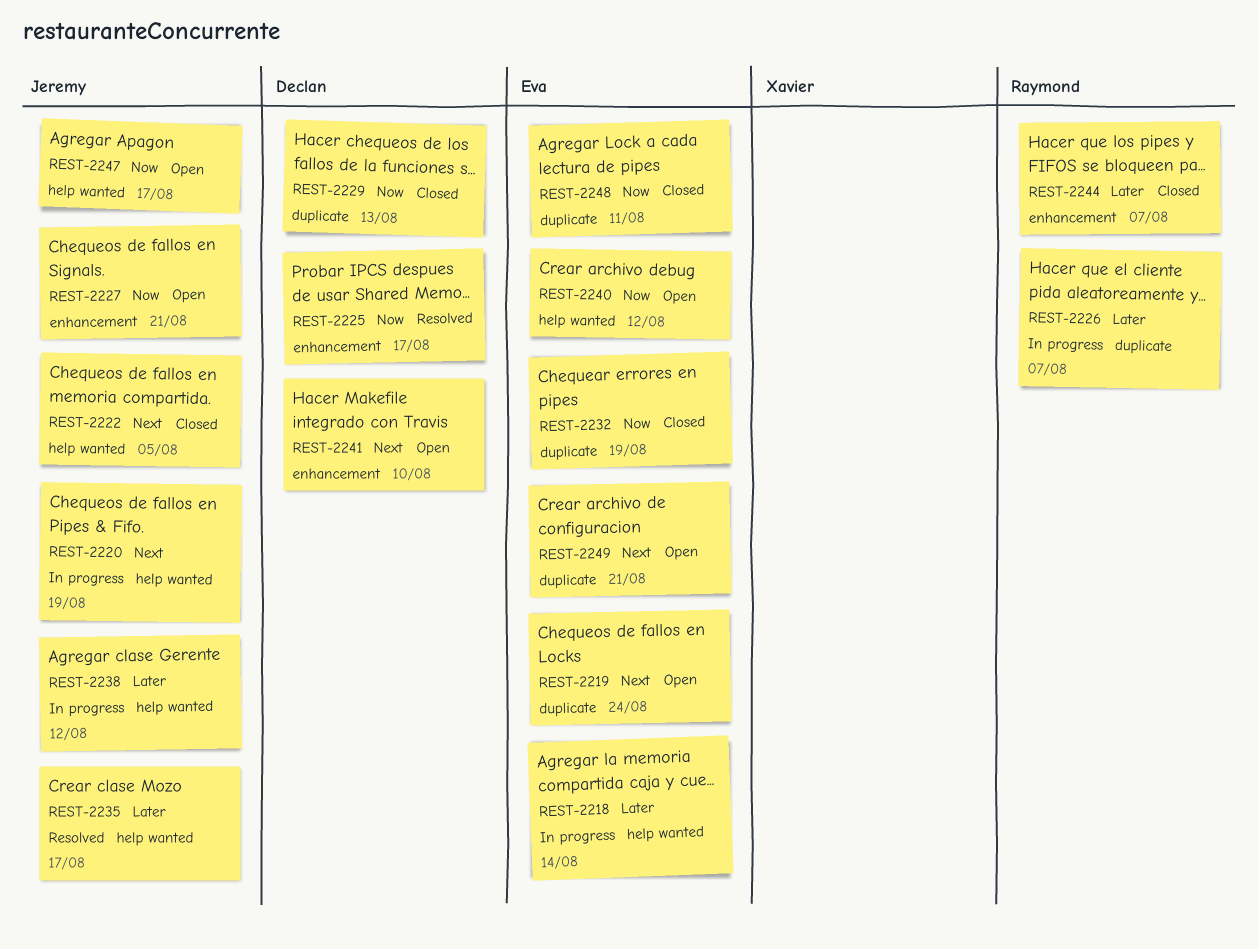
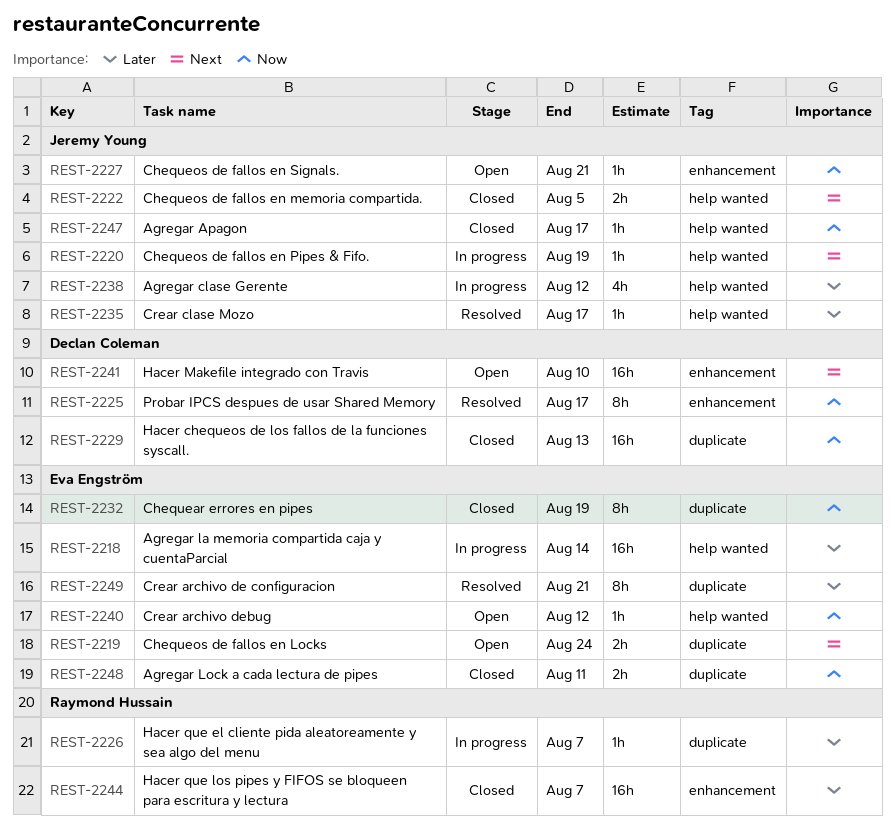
REST-2247, status: Open -> Closed
REST-2249, status: Open -> Resolved
REST-2249, priority: Next -> Later

